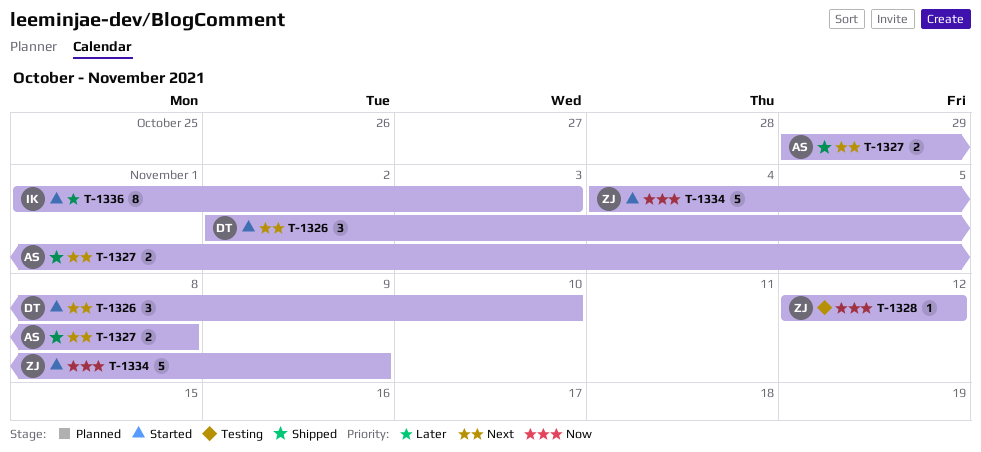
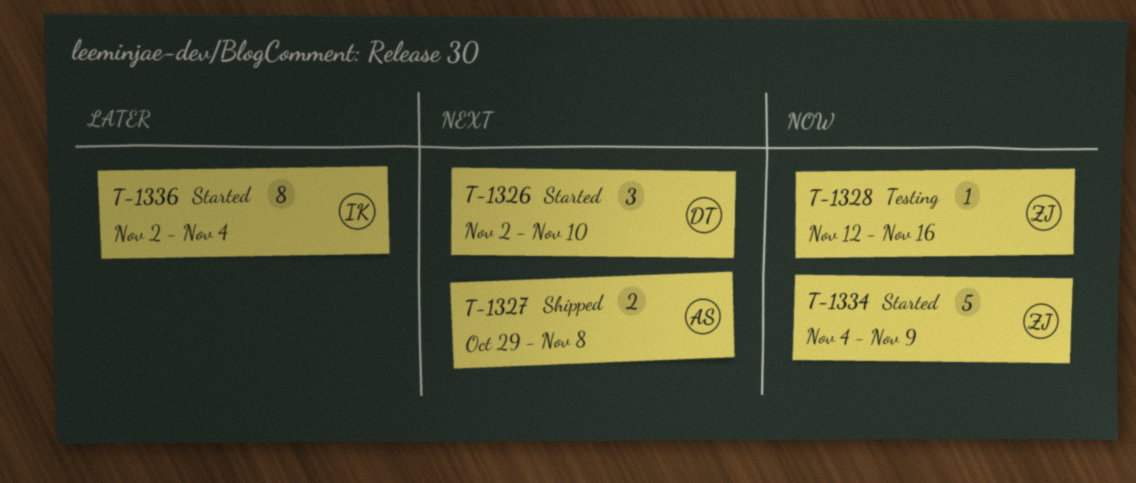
T-1328, due: Nov 12 -> Nov 16
T-1336, start: Nov 1 -> Nov 2
T-1336, due: Nov 3 -> Nov 4

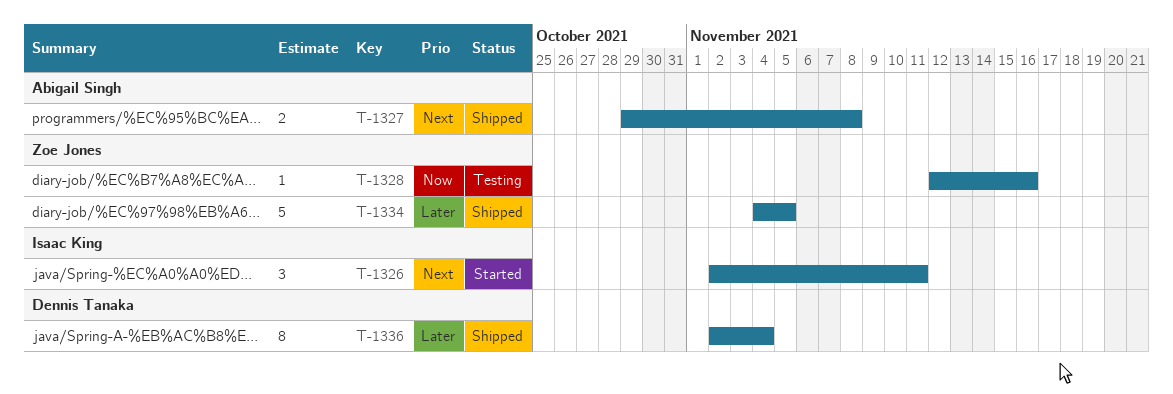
T-1326, owner: Dennis Tanaka -> Isaac King
T-1326, due: Nov 10 -> Nov 11
T-1334, status: Started -> Shipped
T-1334, priority: Now -> Later
T-1334, due: Nov 9 -> Nov 5
T-1336, status: Started -> Shipped
T-1336, owner: Isaac King -> Dennis Tanaka

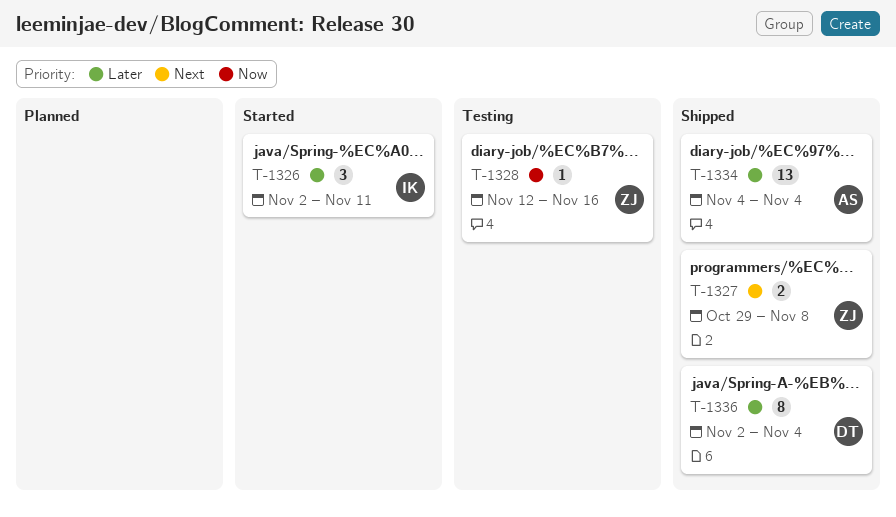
T-1326, priority: Next -> Later
T-1327, owner: Abigail Singh -> Zoe Jones
T-1334, owner: Zoe Jones -> Abigail Singh
T-1334, estimate: 5 -> 13
T-1334, due: Nov 5 -> Nov 4

